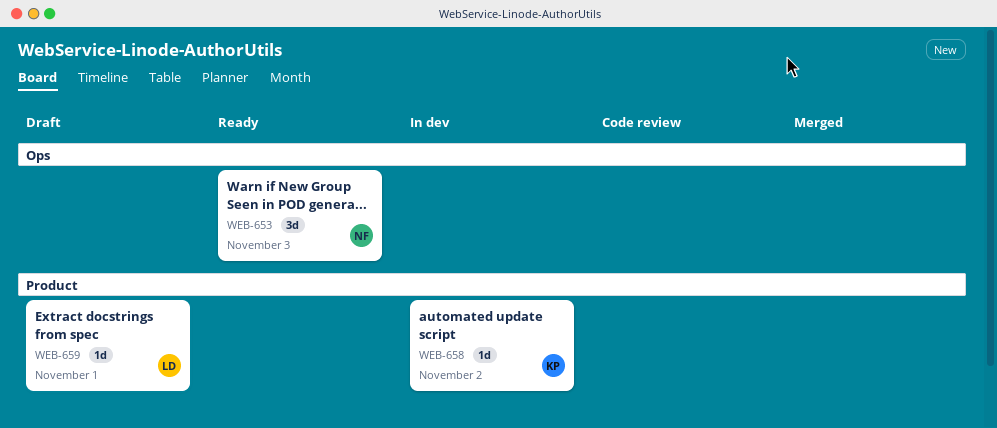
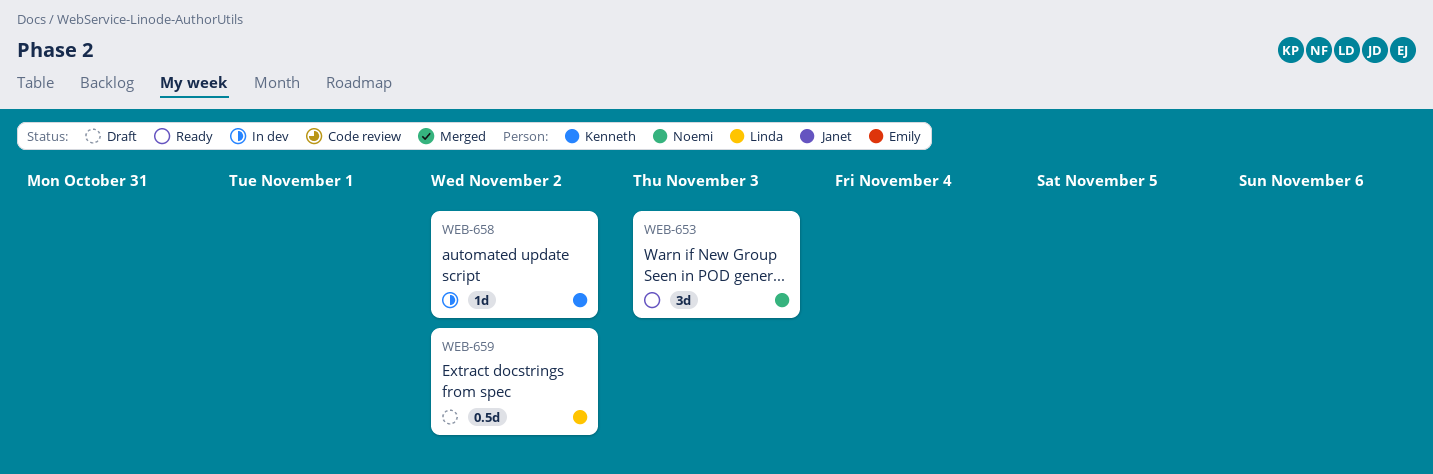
WEB-659, estimate: 1d -> 0.5d
WEB-659, due: Nov 1 -> Nov 2

